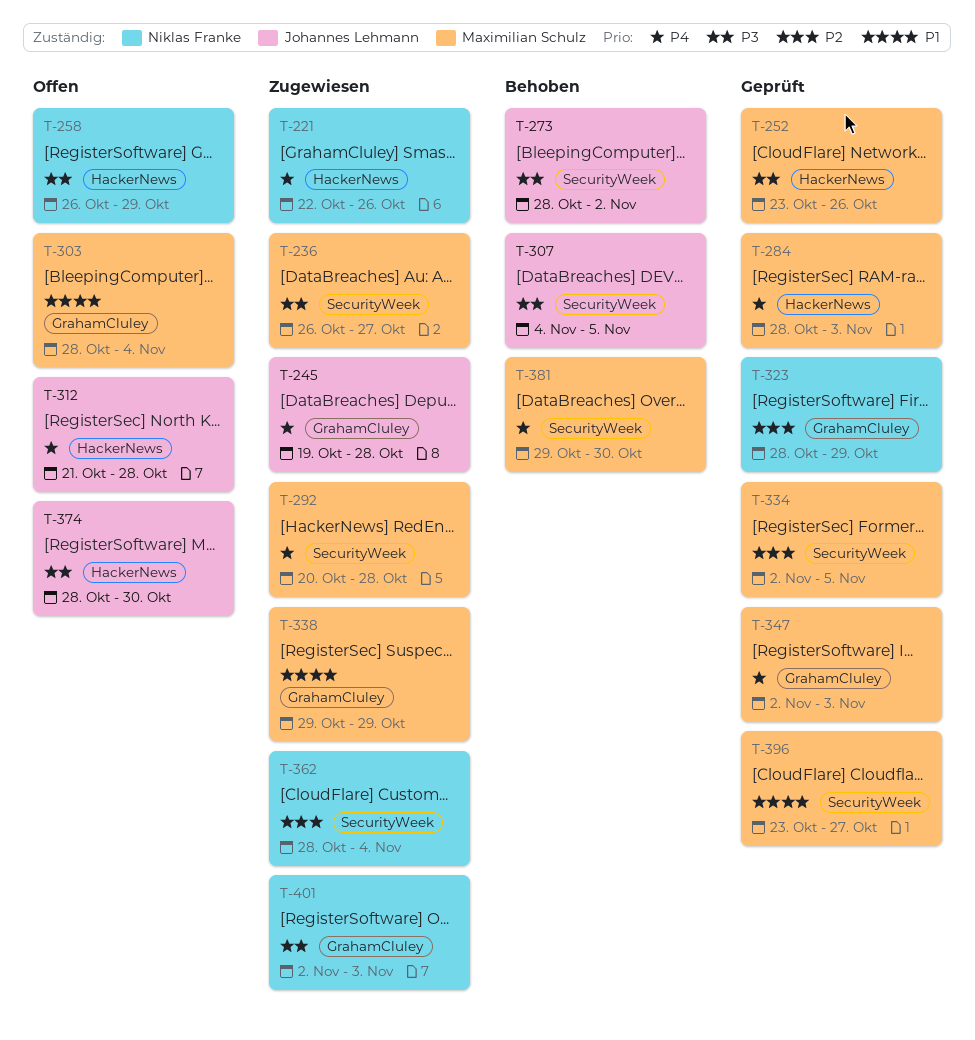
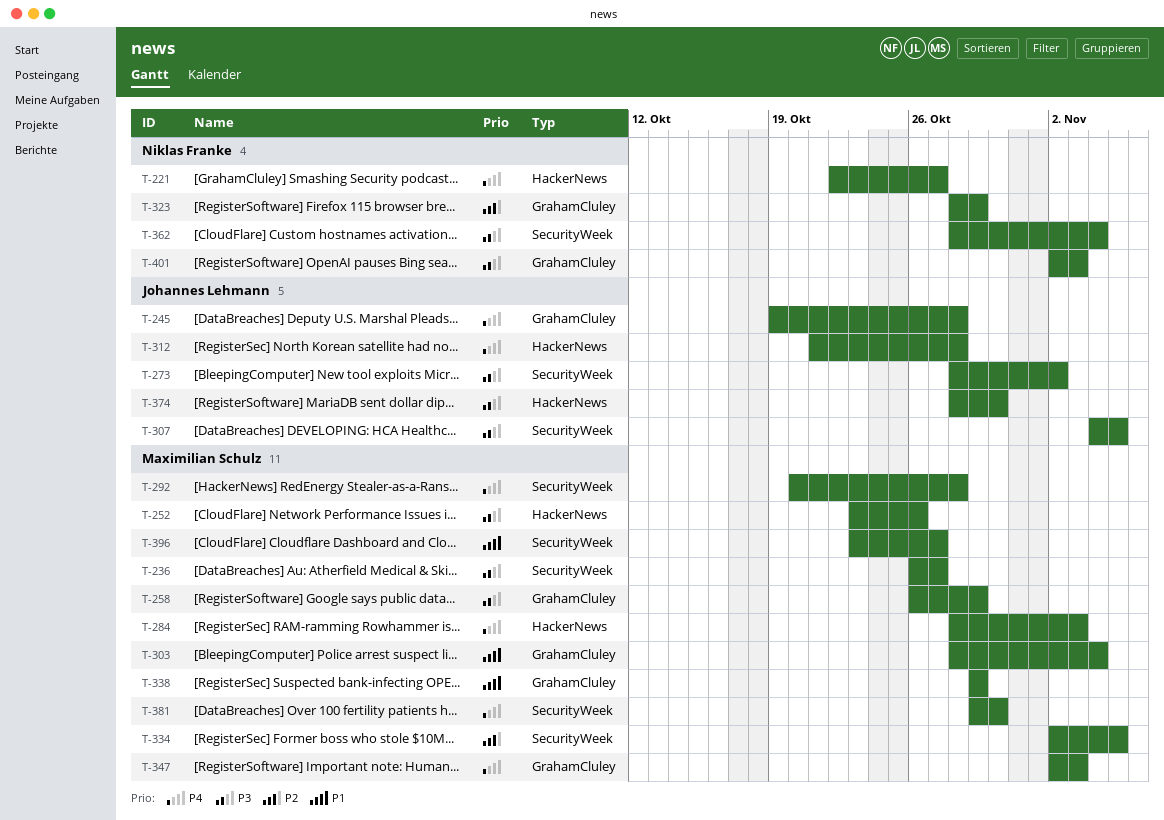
T-221, due: Oct 26 -> Oct 27
T-258, owner: Niklas Franke -> Maximilian Schulz
T-258, label: HackerNews -> GrahamCluley
T-362, priority: P2 -> P3

